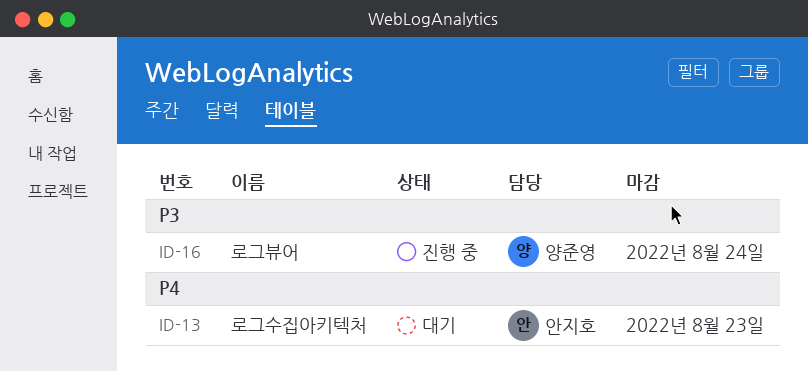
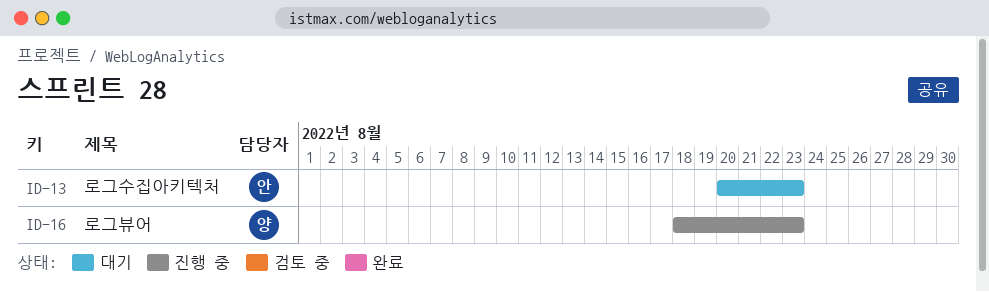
ID-16, due: Aug 24 -> Aug 23

